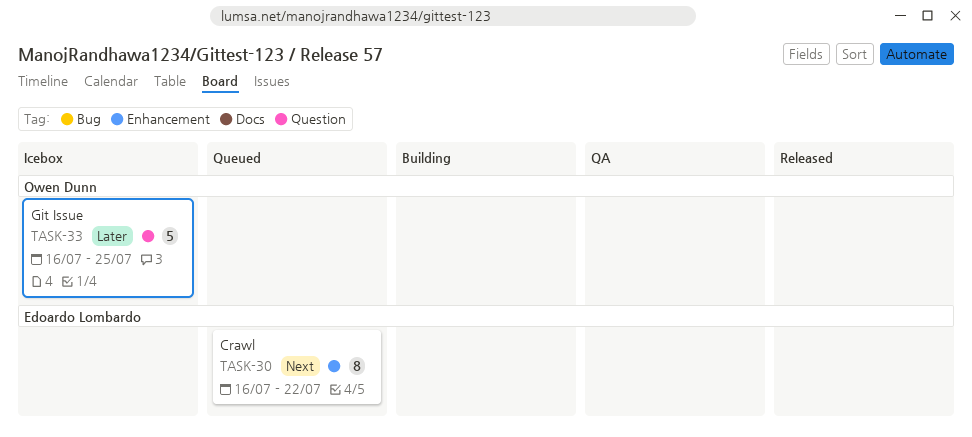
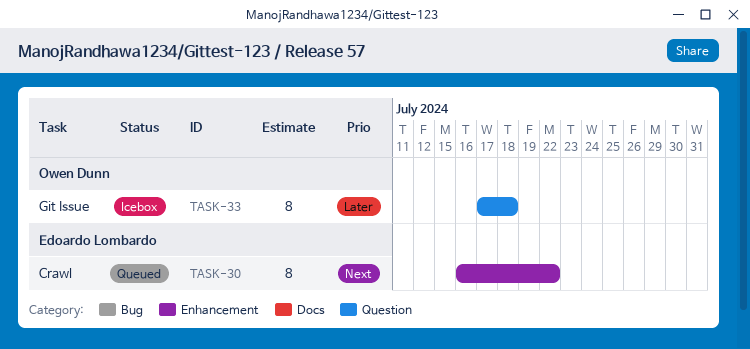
TASK-33, estimate: 5 -> 8
TASK-33, start: Jul 16 -> Jul 17
TASK-33, due: Jul 25 -> Jul 18

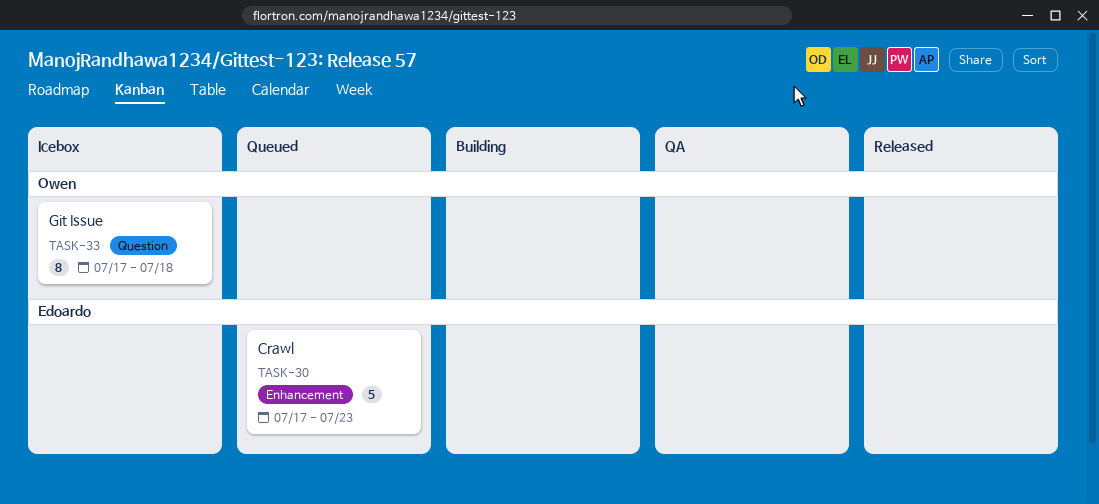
TASK-30, estimate: 8 -> 5
TASK-30, start: Jul 16 -> Jul 17
TASK-30, due: Jul 22 -> Jul 23

